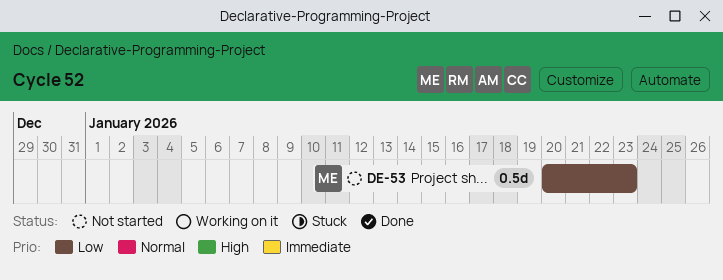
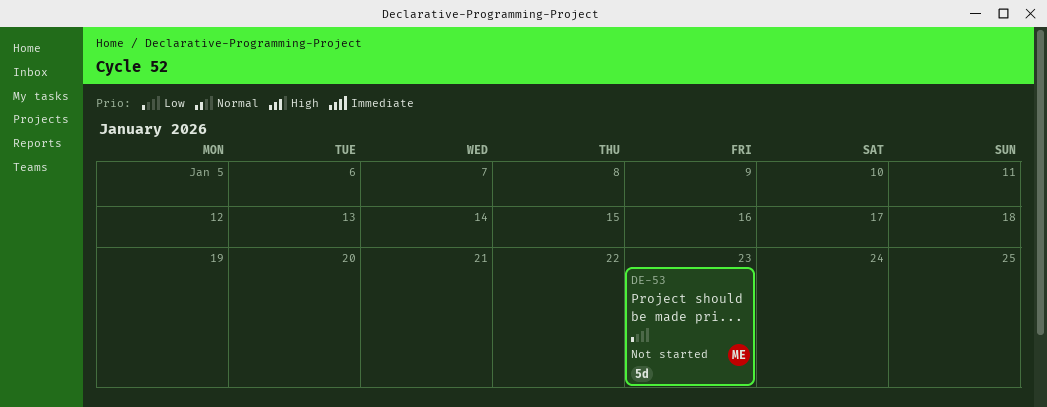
DE-53, estimate: 0.5d -> 5d

